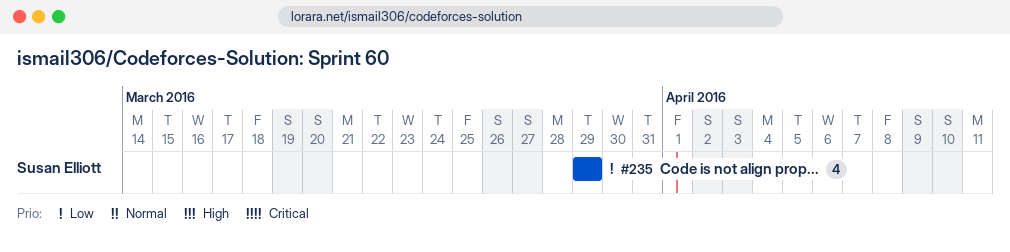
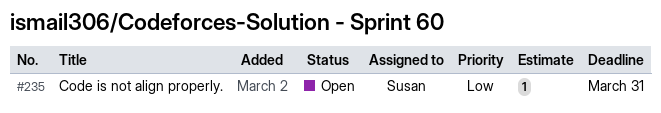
#235, estimate: 4 -> 1
#235, due: Mar 29 -> Mar 31

